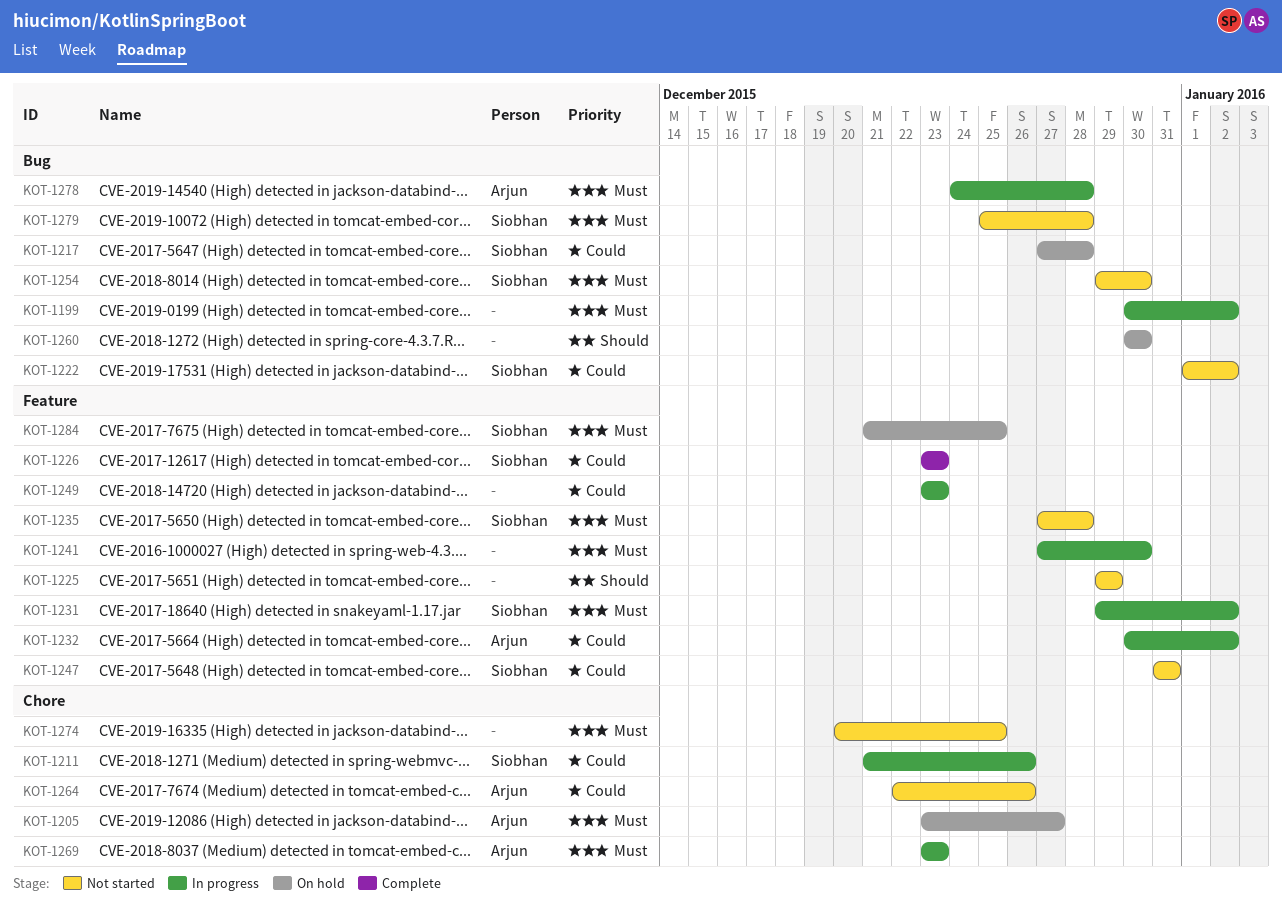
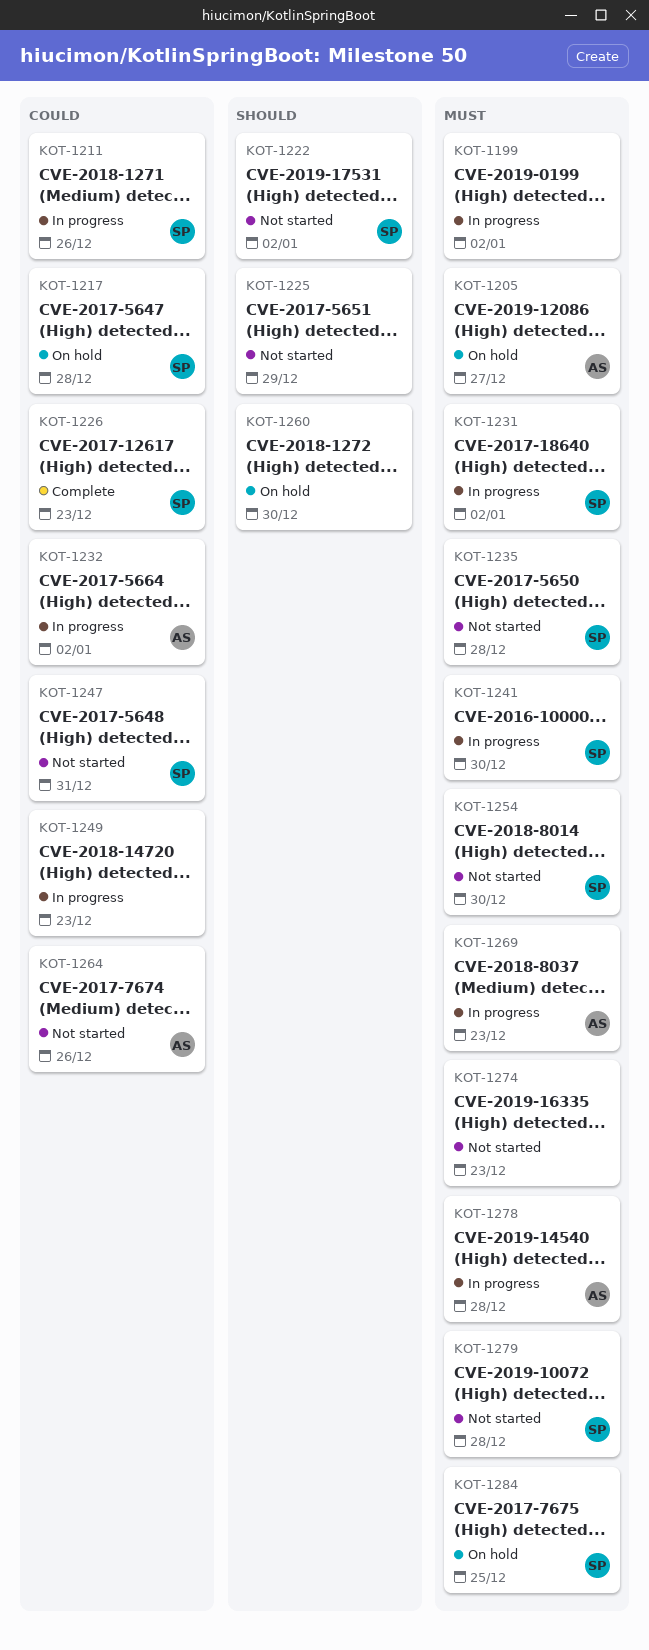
KOT-1222, priority: Could -> Should
KOT-1241, owner: none -> Siobhan
KOT-1274, due: Dec 25 -> Dec 23

